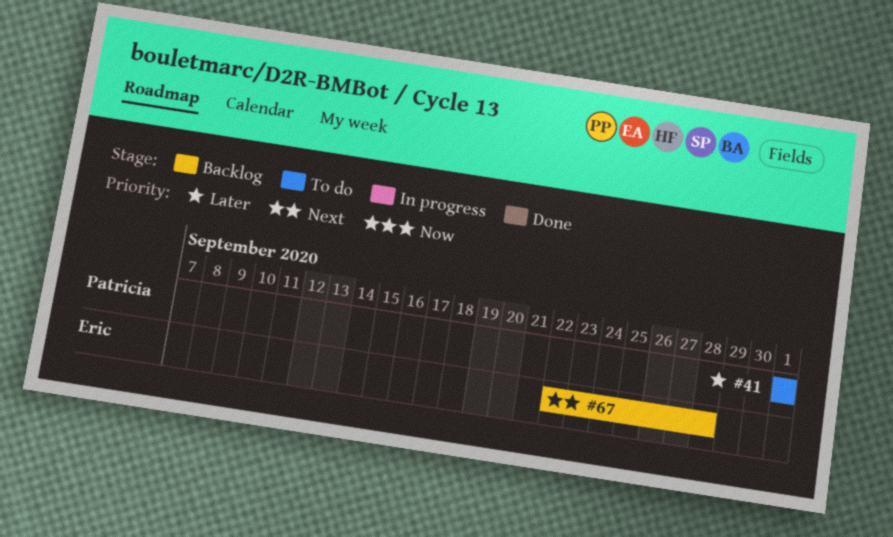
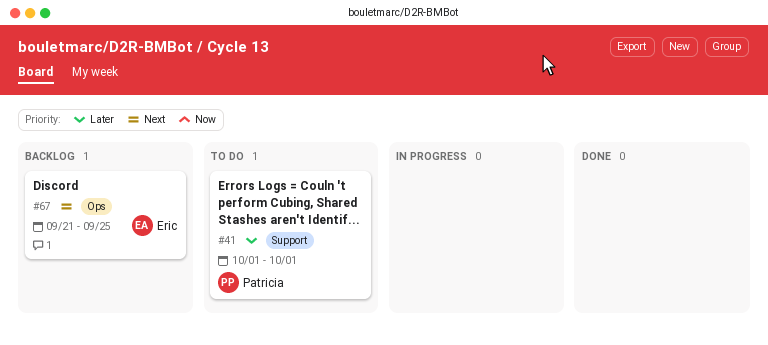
#67, start: Sep 22 -> Sep 21
#67, due: Sep 28 -> Sep 25

